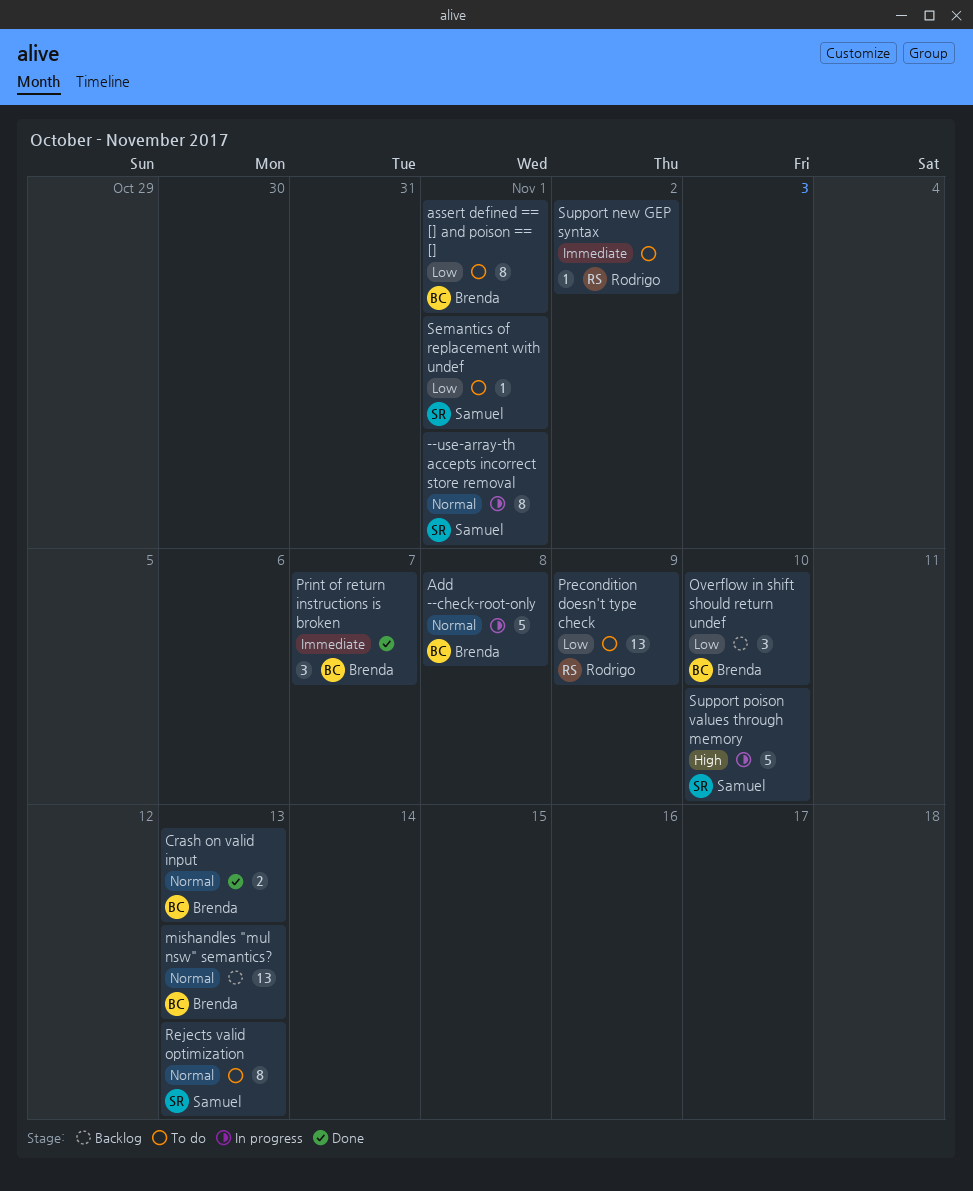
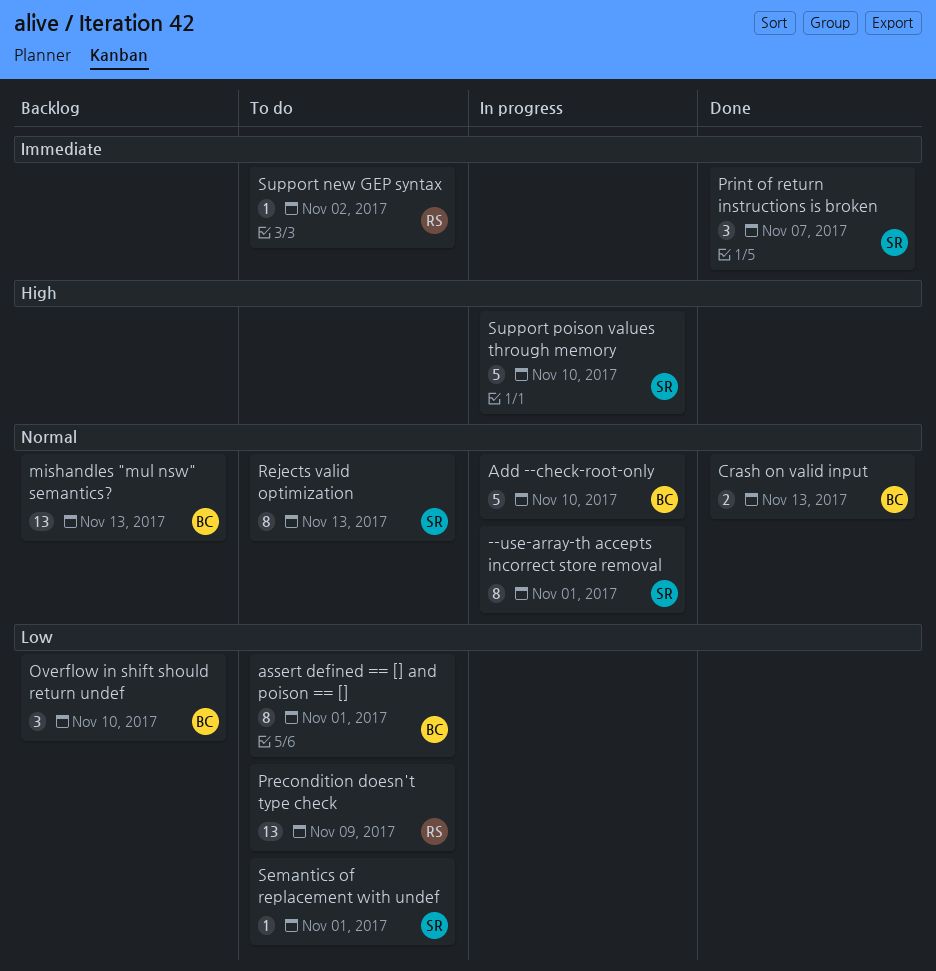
Add --check-root-only, due: Nov 8 -> Nov 10
Print of return instructions is broken, owner: Brenda -> Samuel

